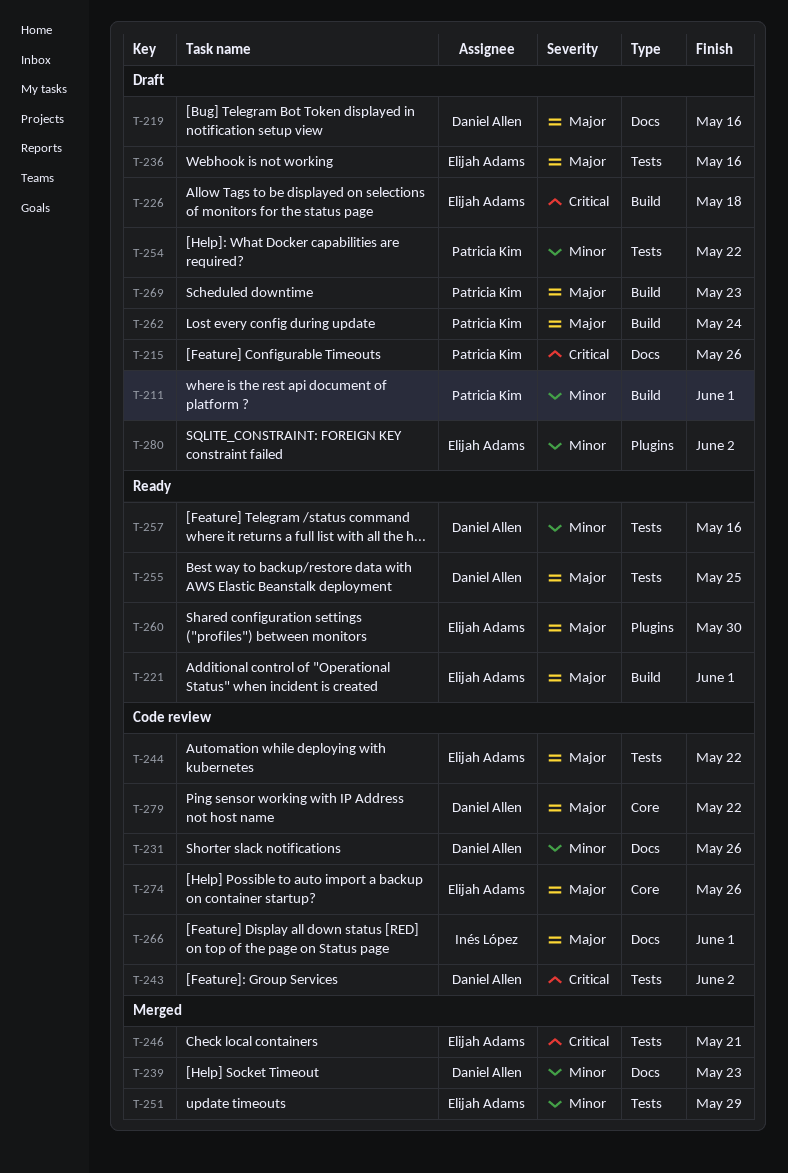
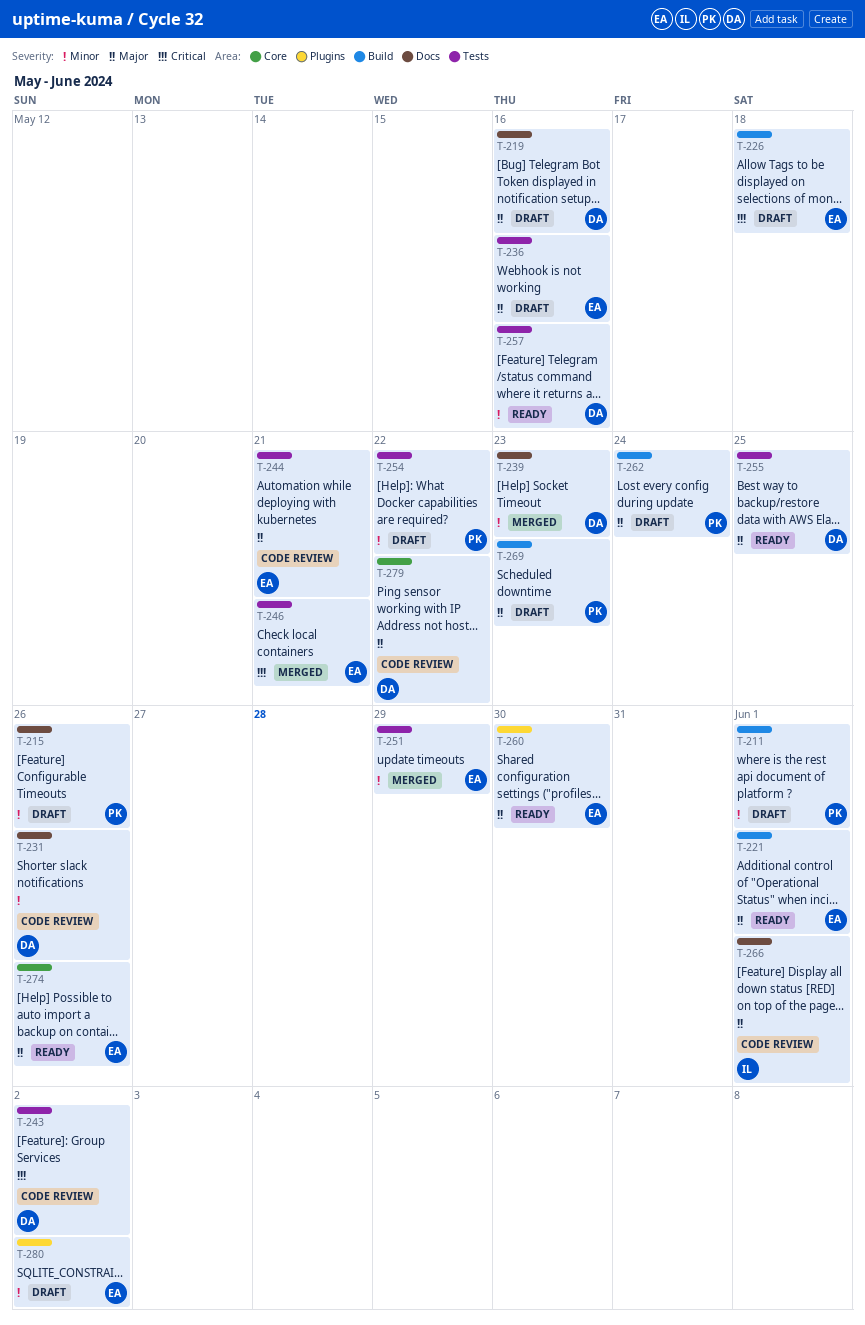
T-215, priority: Critical -> Minor
T-244, due: May 22 -> May 21
T-274, status: Code review -> Ready

